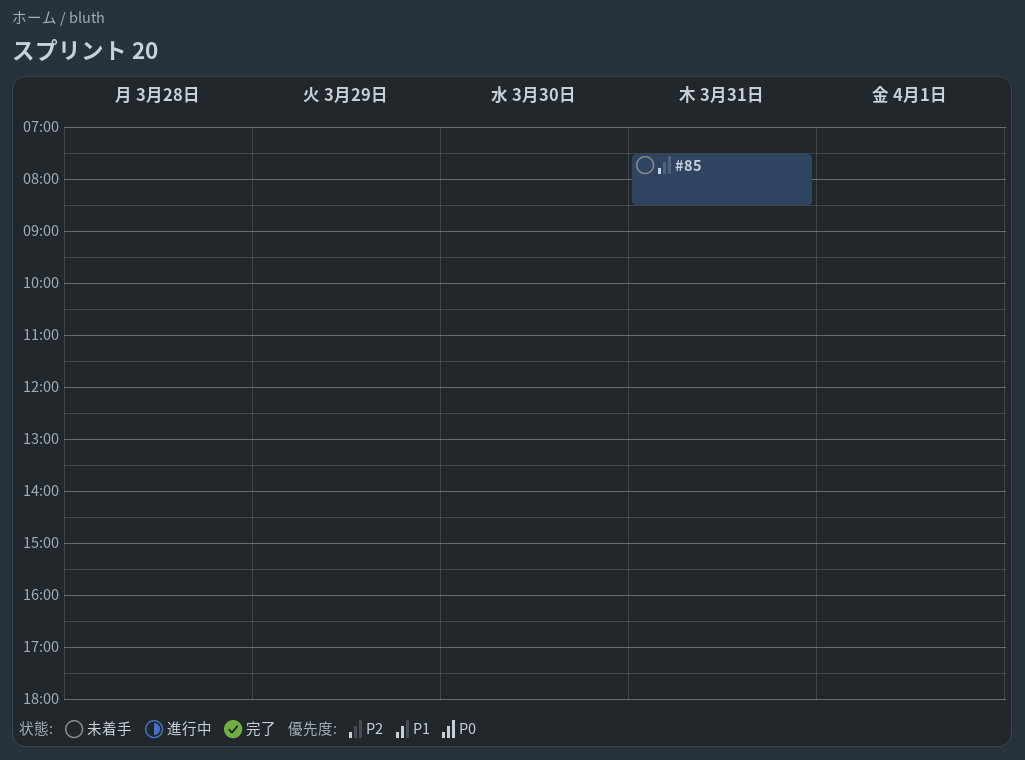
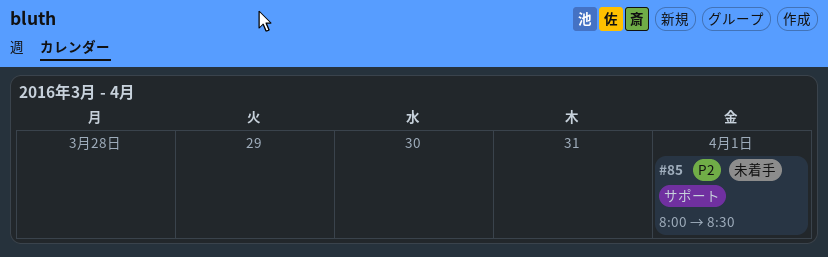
#85, day: Mar 31 -> Apr 1
#85, begins: 07:30 -> 08:00

